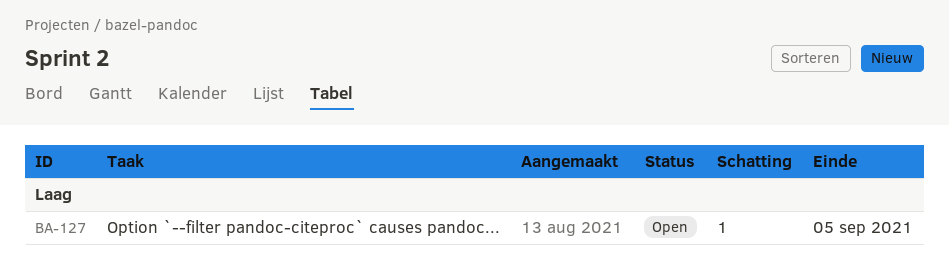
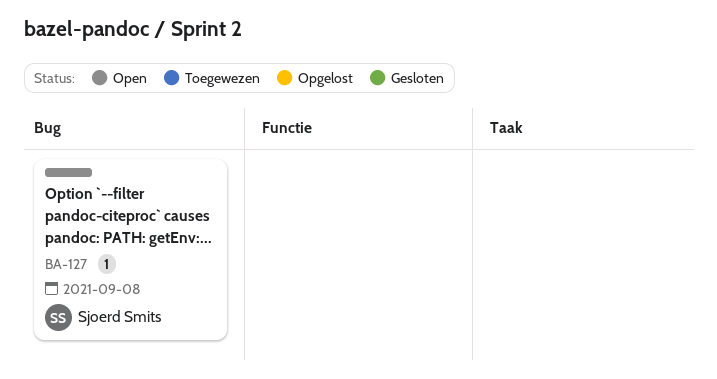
BA-127, due: Sep 5 -> Sep 8

